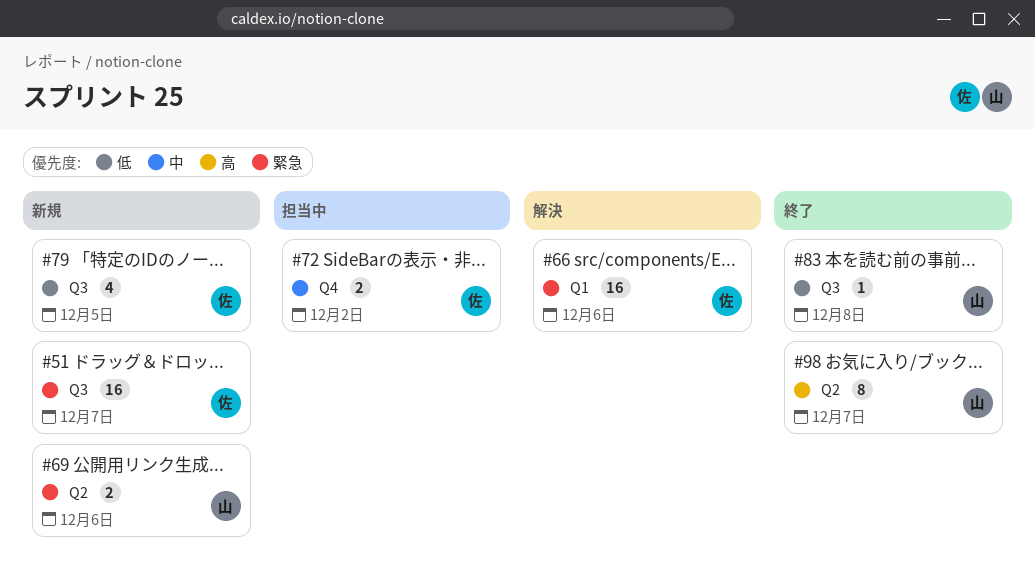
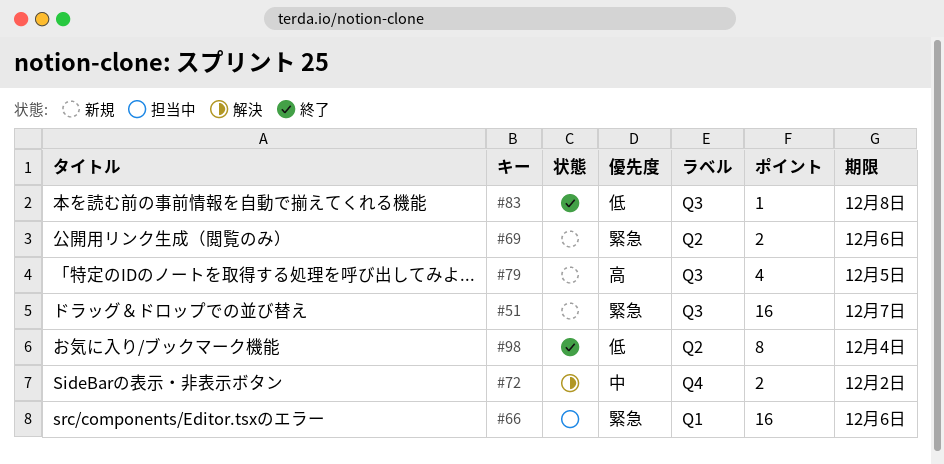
#66, status: 解決 -> 担当中
#72, status: 担当中 -> 解決
#79, priority: 低 -> 高
#98, priority: 高 -> 低
#98, due: Dec 7 -> Dec 4

